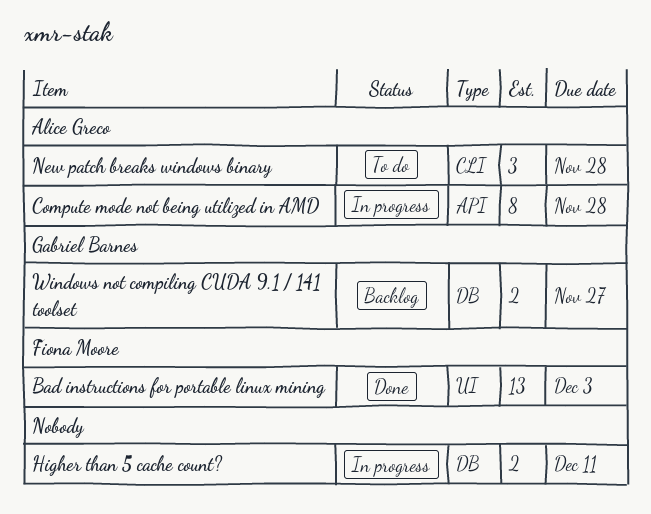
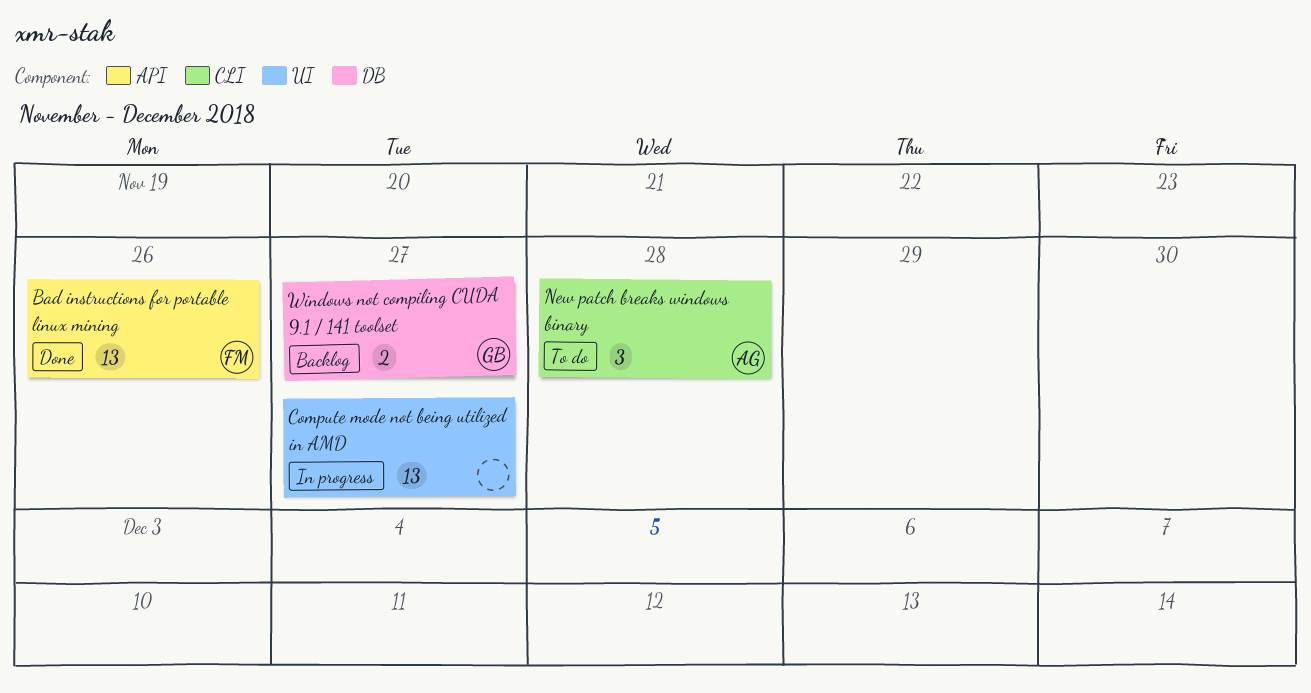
Bad instructions for portable linux mining, label: UI -> API
Bad instructions for portable linux mining, due: Dec 3 -> Nov 26
Compute mode not being utilized in AMD, owner: Alice Greco -> none
Compute mode not being utilized in AMD, label: API -> UI
Compute mode not being utilized in AMD, estimate: 8 -> 13
Compute mode not being utilized in AMD, due: Nov 28 -> Nov 27
Higher than 5 cache count?: present -> none

